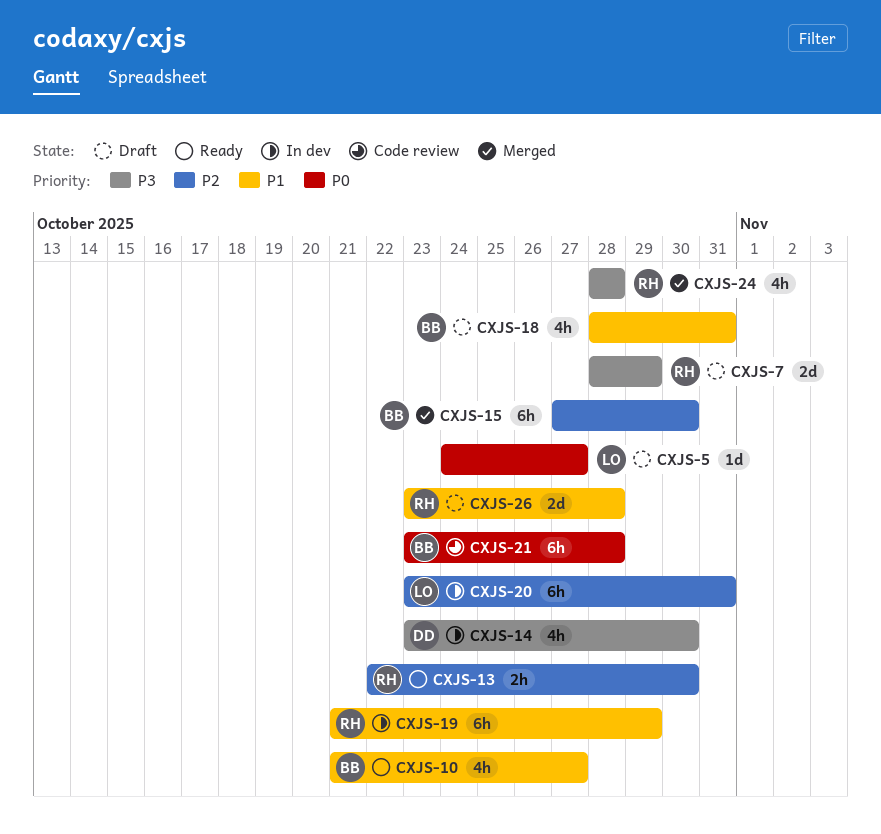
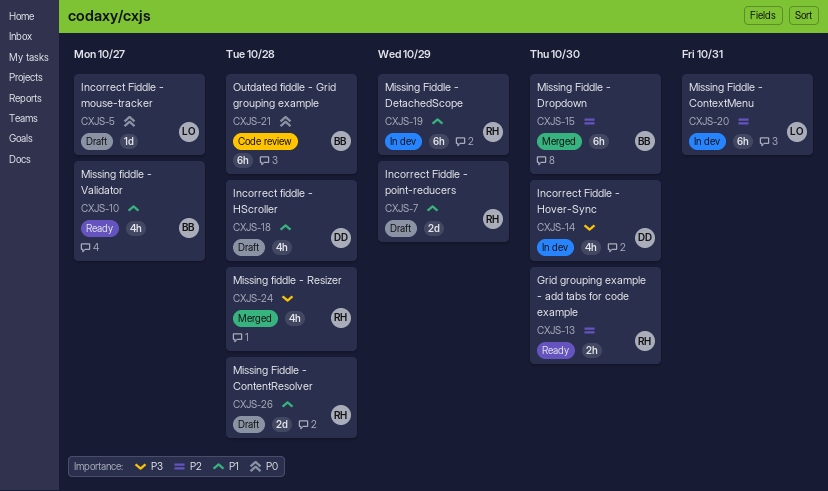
CXJS-7, priority: P3 -> P1
CXJS-18, owner: BB -> DD
CXJS-18, due: Oct 31 -> Oct 28

